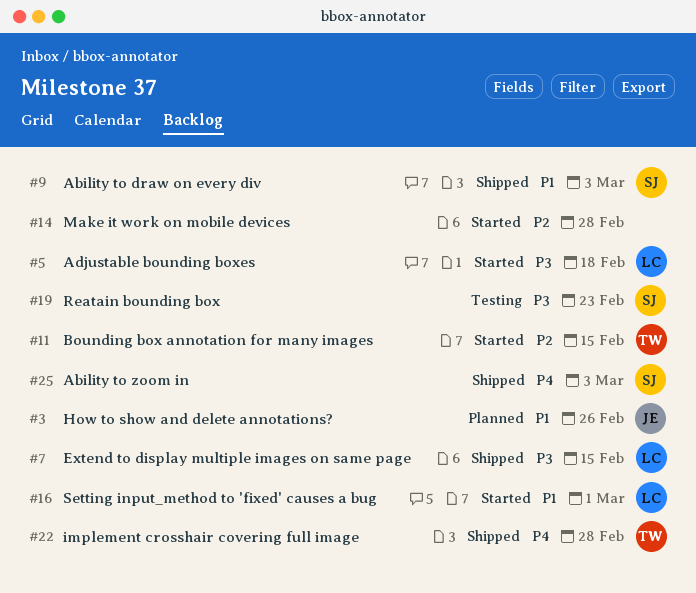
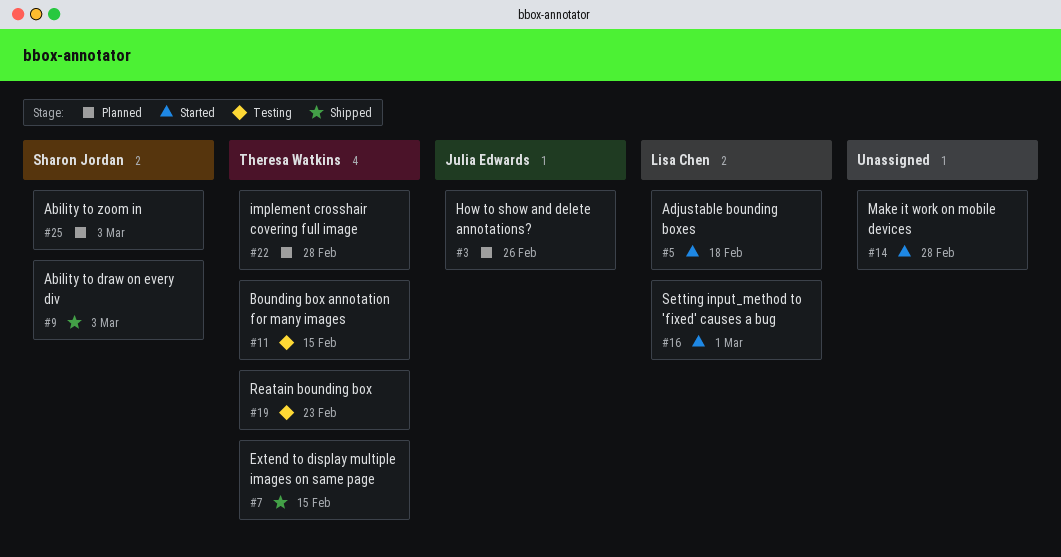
#7, owner: Lisa Chen -> Theresa Watkins
#11, status: Started -> Testing
#19, owner: Sharon Jordan -> Theresa Watkins
#22, status: Shipped -> Planned
#25, status: Shipped -> Planned

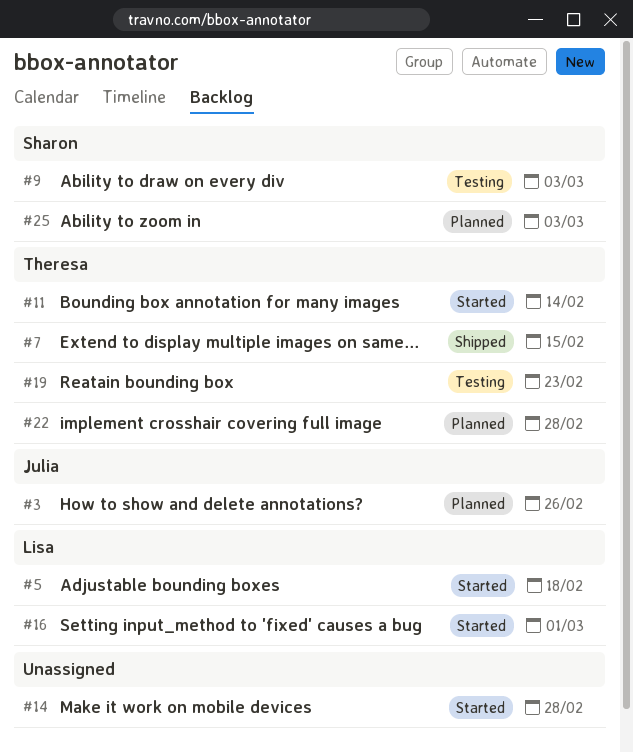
#9, status: Shipped -> Testing
#11, status: Testing -> Started
#11, due: Feb 15 -> Feb 14

